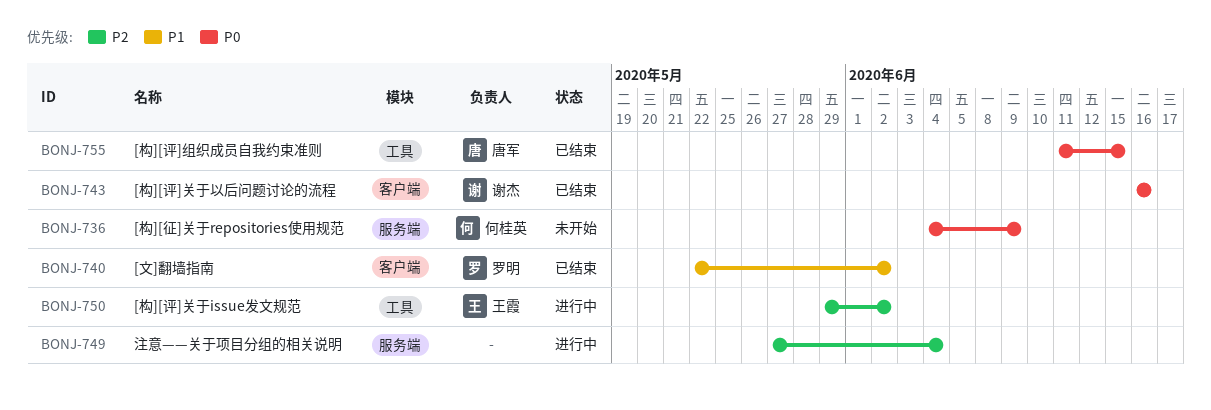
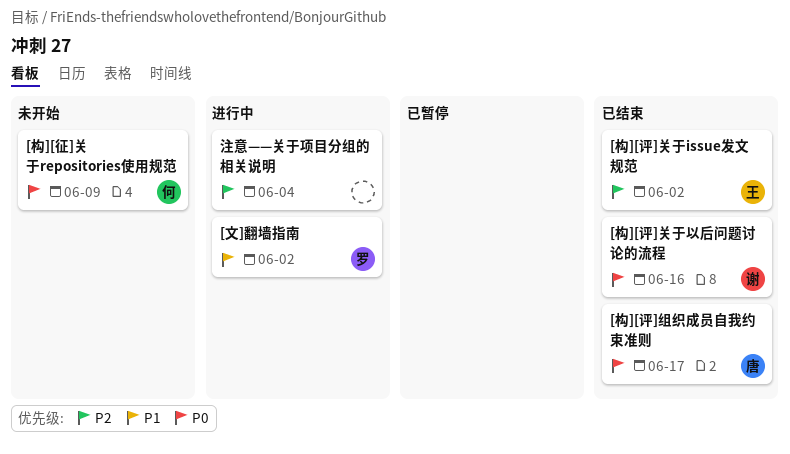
[文]翻墙指南, status: 已结束 -> 进行中
[构][评]关于issue发文规范, status: 进行中 -> 已结束
[构][评]组织成员自我约束准则, due: Jun 15 -> Jun 17

